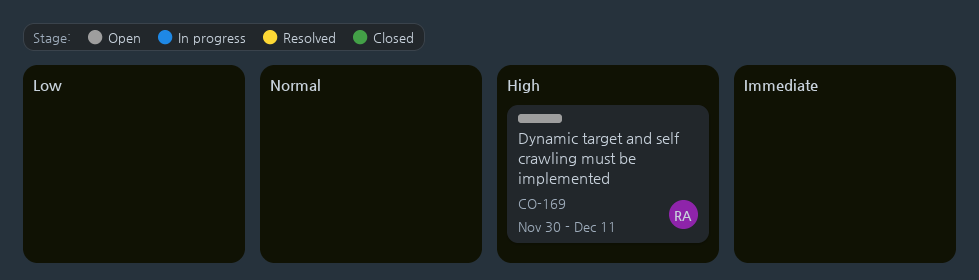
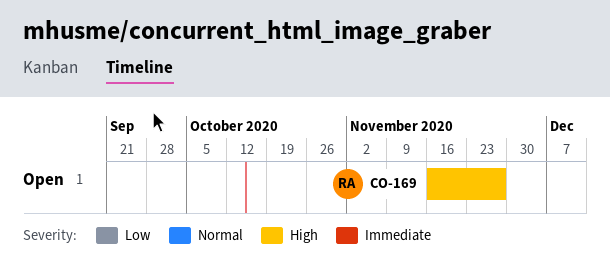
CO-169, start: Nov 30 -> Nov 16
CO-169, due: Dec 11 -> Nov 27

